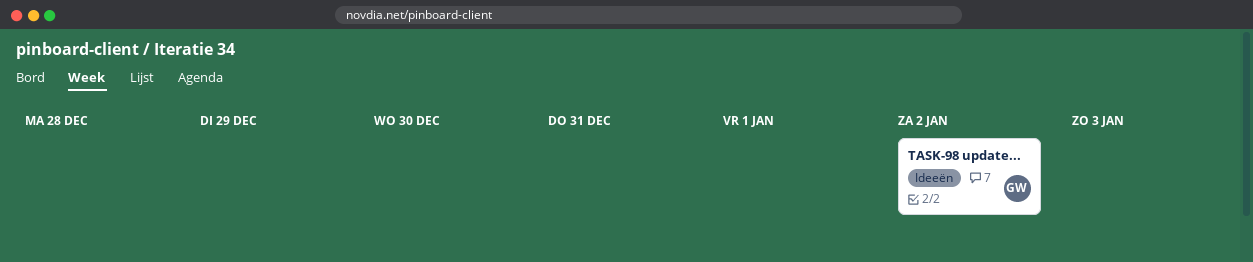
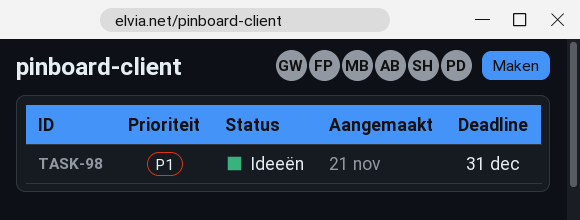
TASK-98, due: Jan 2 -> Dec 31

